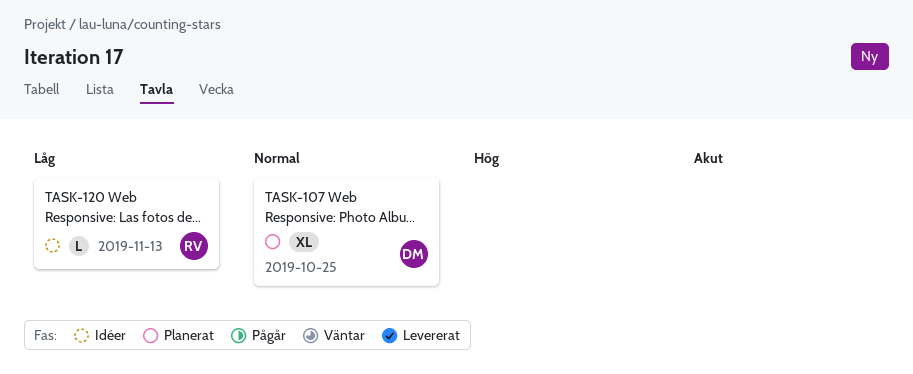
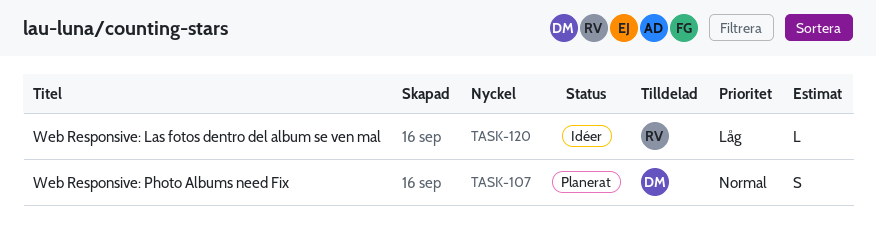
TASK-107, estimate: XL -> S

